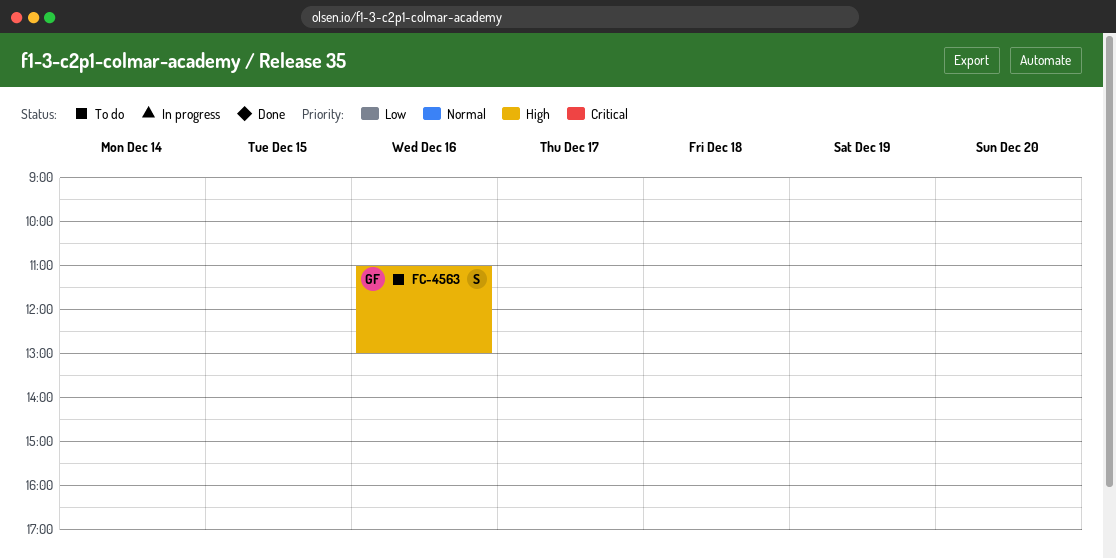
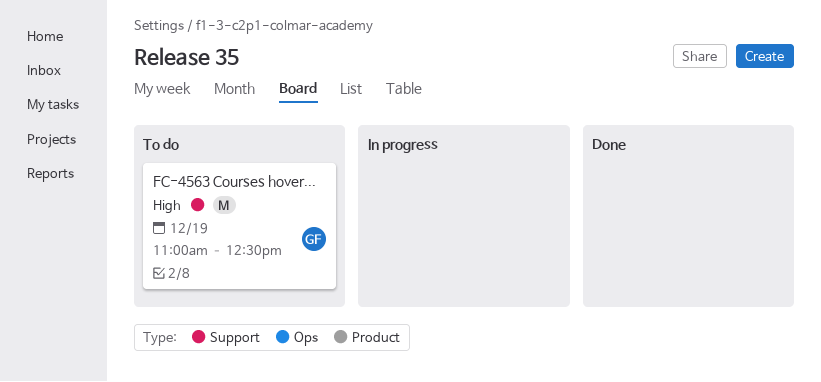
FC-4563, estimate: S -> M
FC-4563, day: Dec 16 -> Dec 19
FC-4563, ends: 13:00 -> 12:30

